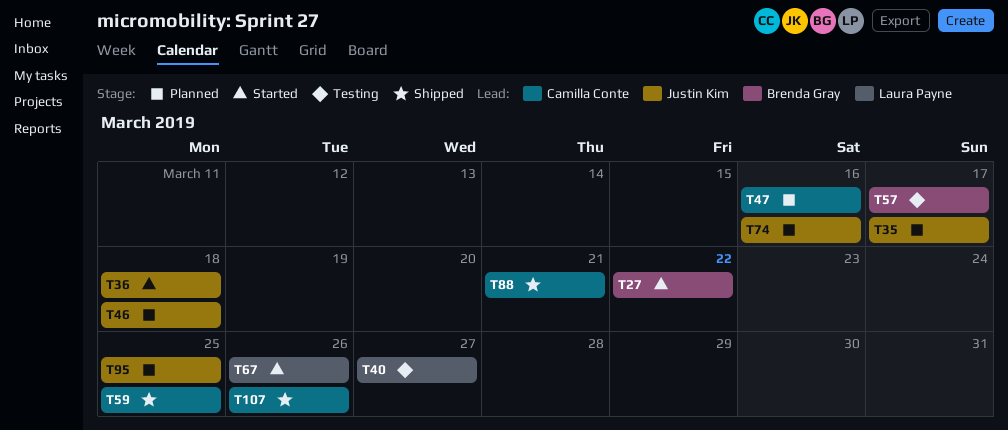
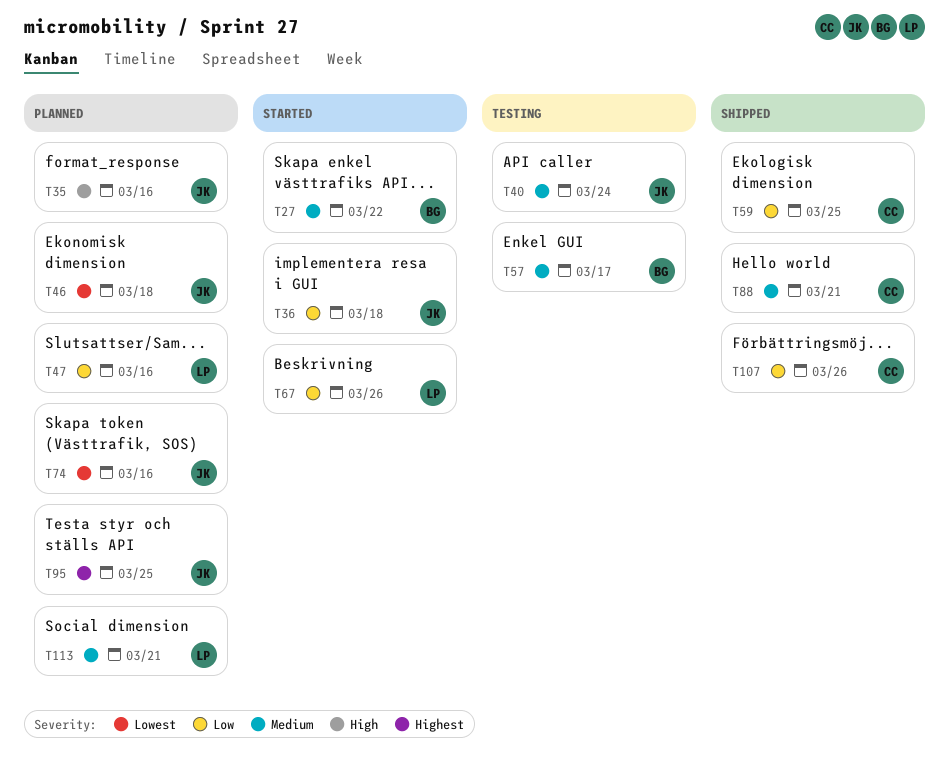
T35, due: Mar 17 -> Mar 16
T40, owner: Laura Payne -> Justin Kim
T40, due: Mar 27 -> Mar 24
T47, owner: Camilla Conte -> Laura Payne
T113: none -> present

